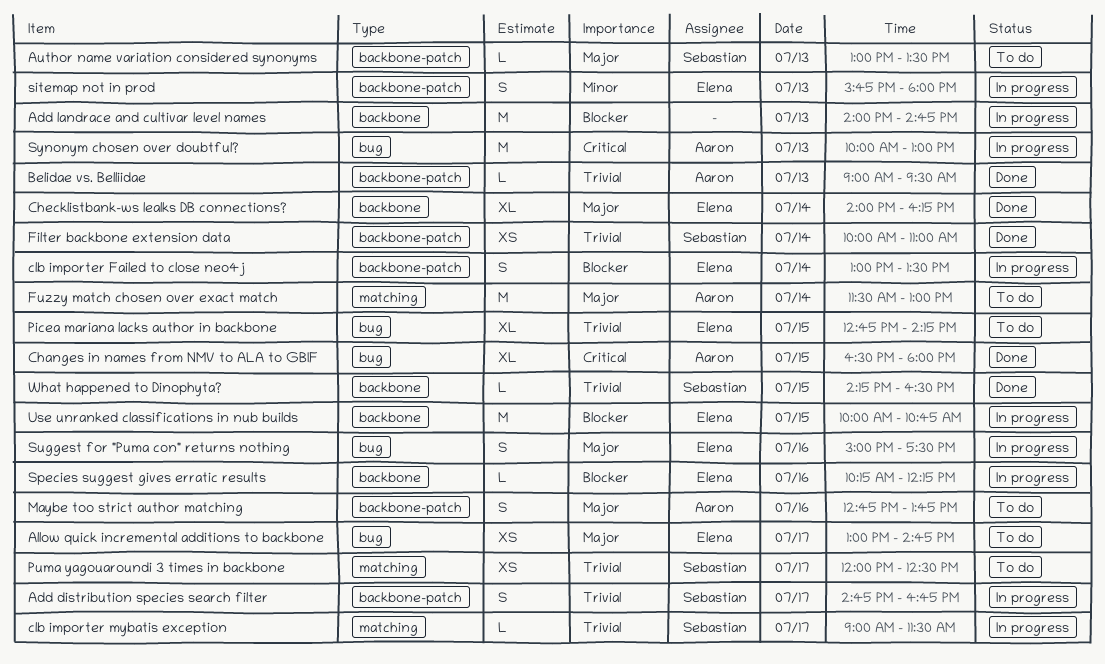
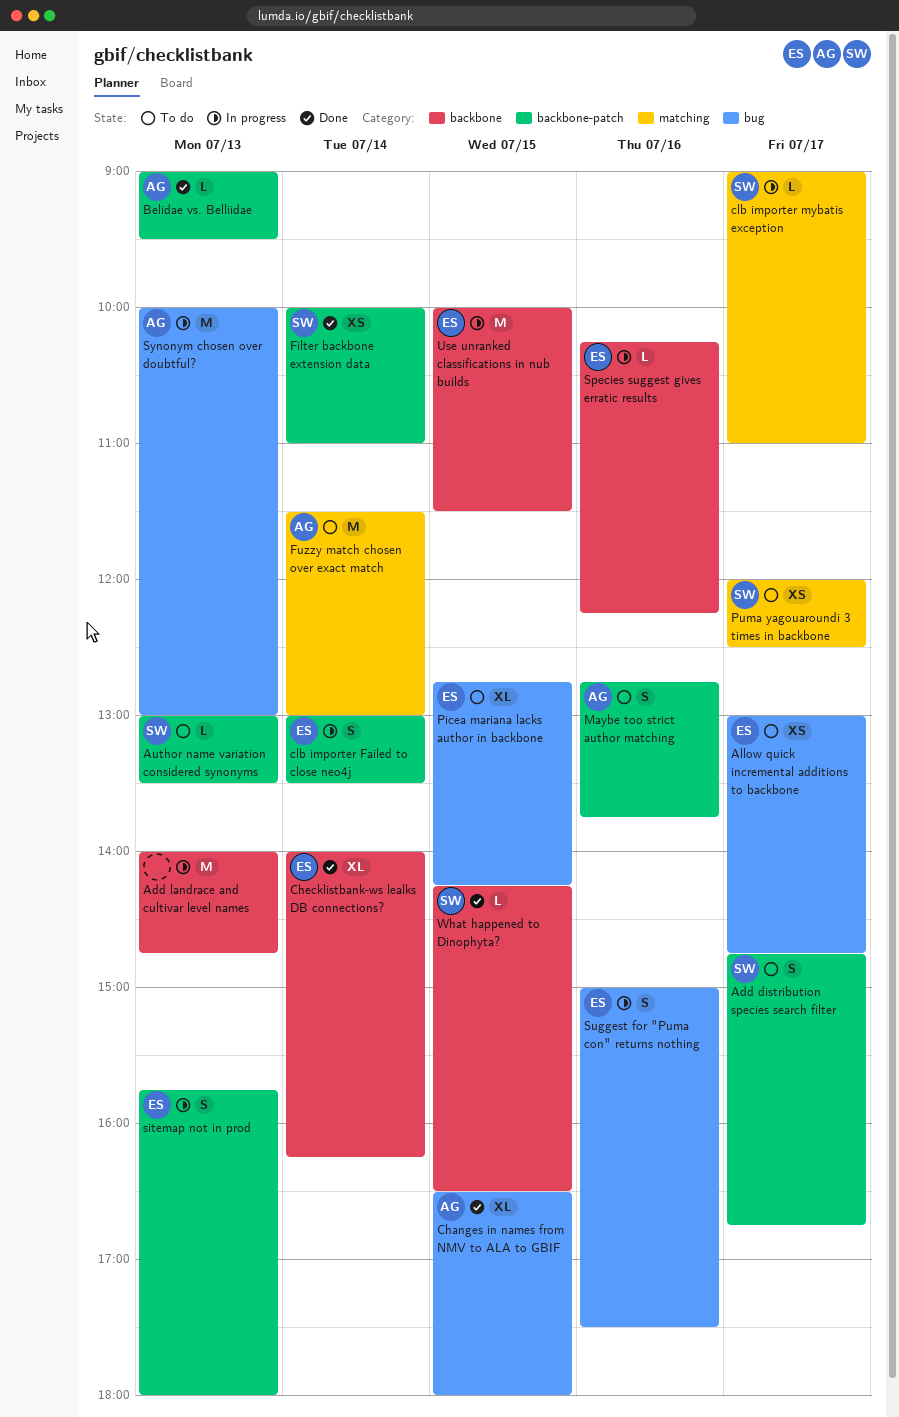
Add distribution species search filter, status: In progress -> To do
clb importer mybatis exception, ends: 11:30 -> 11:00
Use unranked classifications in nub builds, ends: 10:45 -> 11:30

